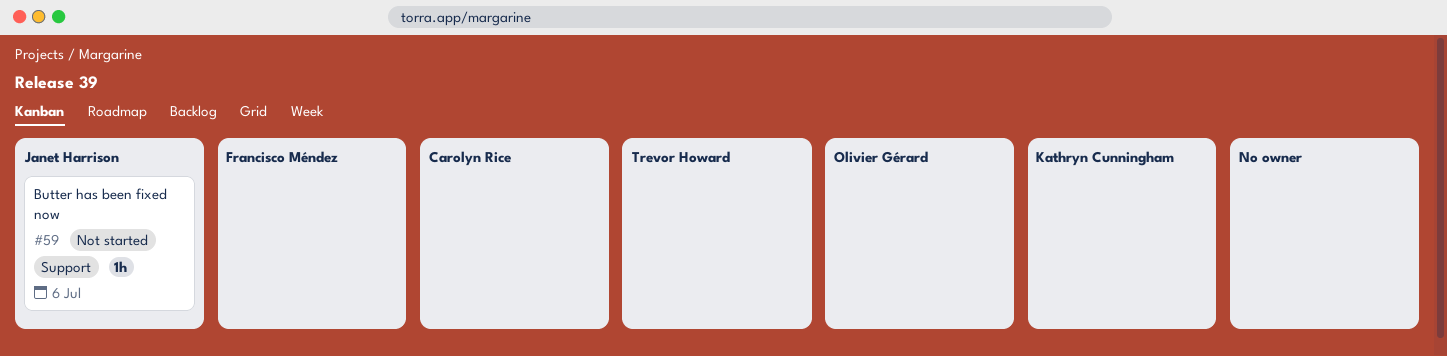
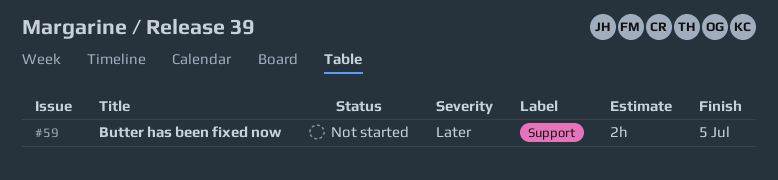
#59, estimate: 1h -> 2h
#59, due: Jul 6 -> Jul 5

